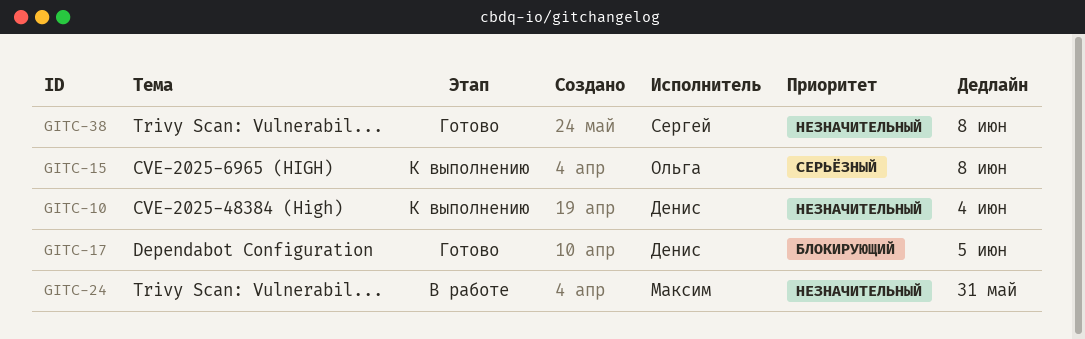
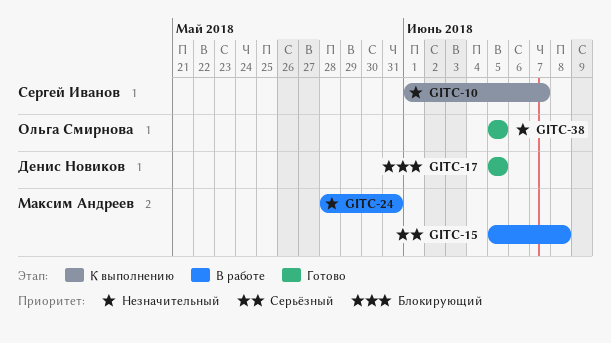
GITC-10, owner: Денис Новиков -> Сергей Иванов
GITC-10, due: Jun 4 -> Jun 7
GITC-15, status: К выполнению -> В работе
GITC-15, owner: Ольга Смирнова -> Максим Андреев
GITC-38, owner: Сергей Иванов -> Ольга Смирнова
GITC-38, due: Jun 8 -> Jun 5

